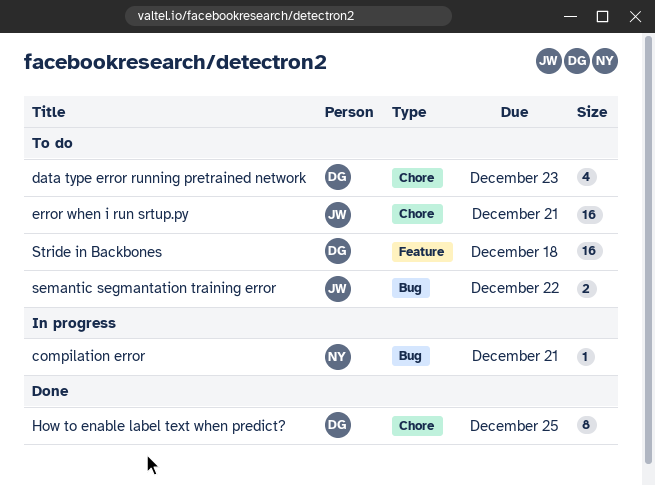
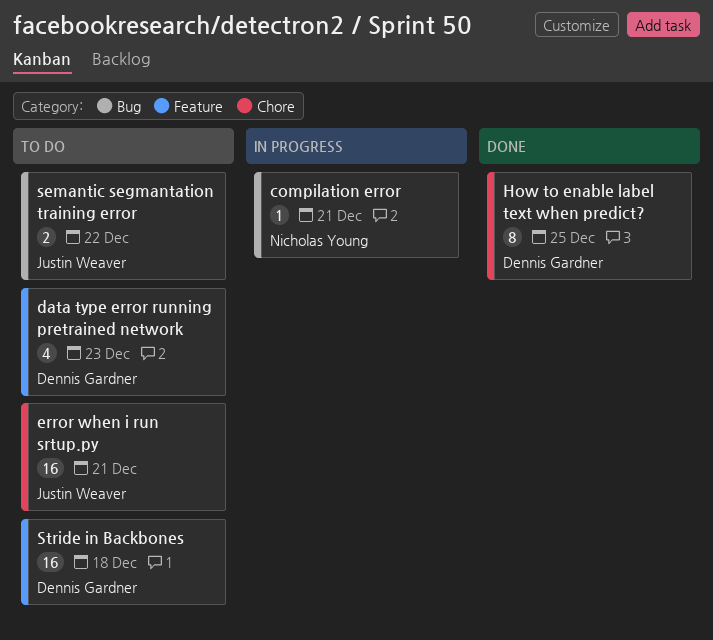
data type error running pretrained network, label: Chore -> Feature

